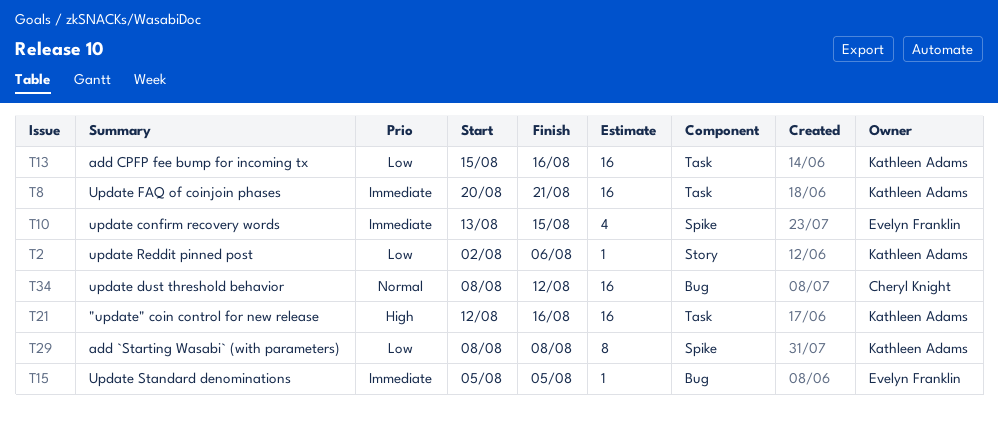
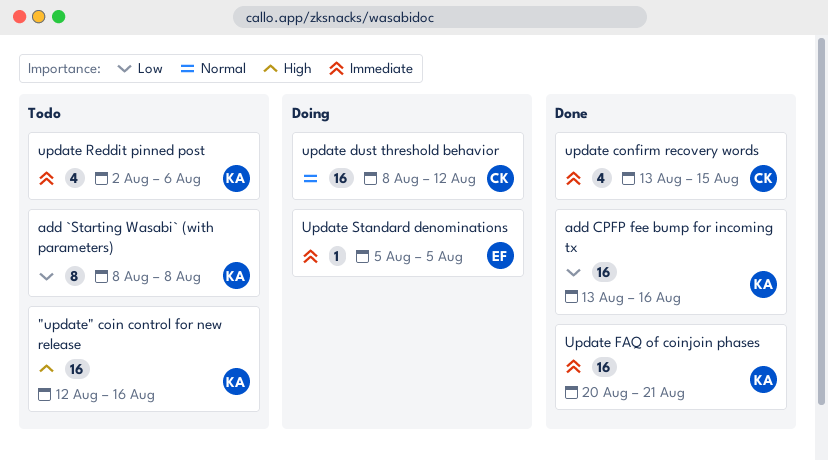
add CPFP fee bump for incoming tx, start: Aug 15 -> Aug 13
update confirm recovery words, owner: Evelyn Franklin -> Cheryl Knight
update Reddit pinned post, priority: Low -> Immediate
update Reddit pinned post, estimate: 1 -> 4

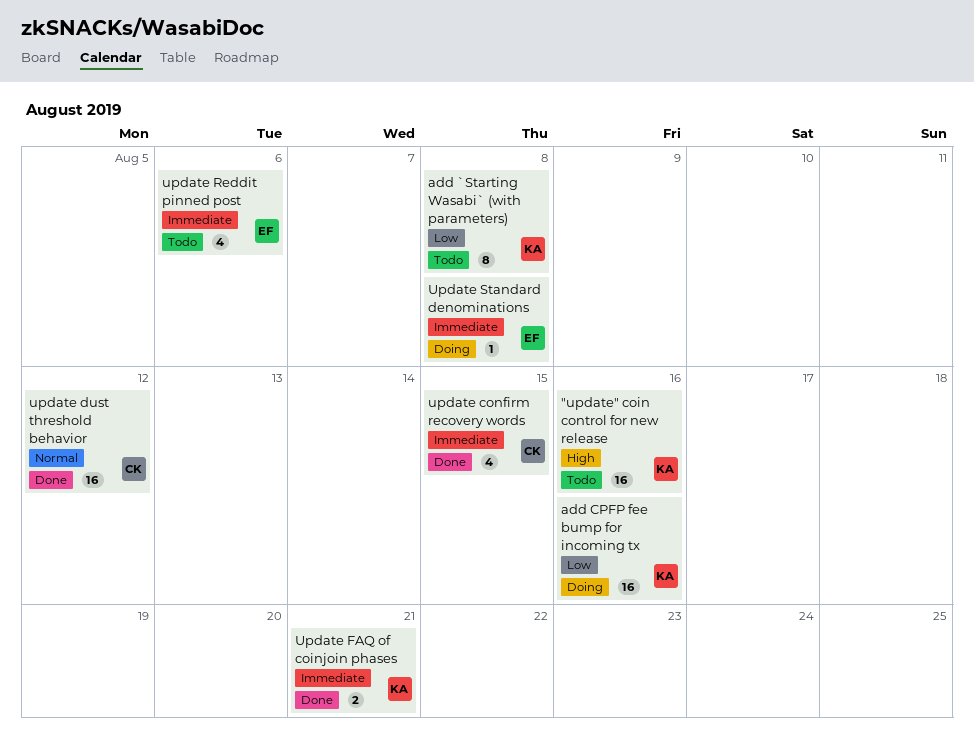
add CPFP fee bump for incoming tx, status: Done -> Doing
update dust threshold behavior, status: Doing -> Done
Update FAQ of coinjoin phases, estimate: 16 -> 2
update Reddit pinned post, owner: KA -> EF
Update Standard denominations, due: Aug 5 -> Aug 8

